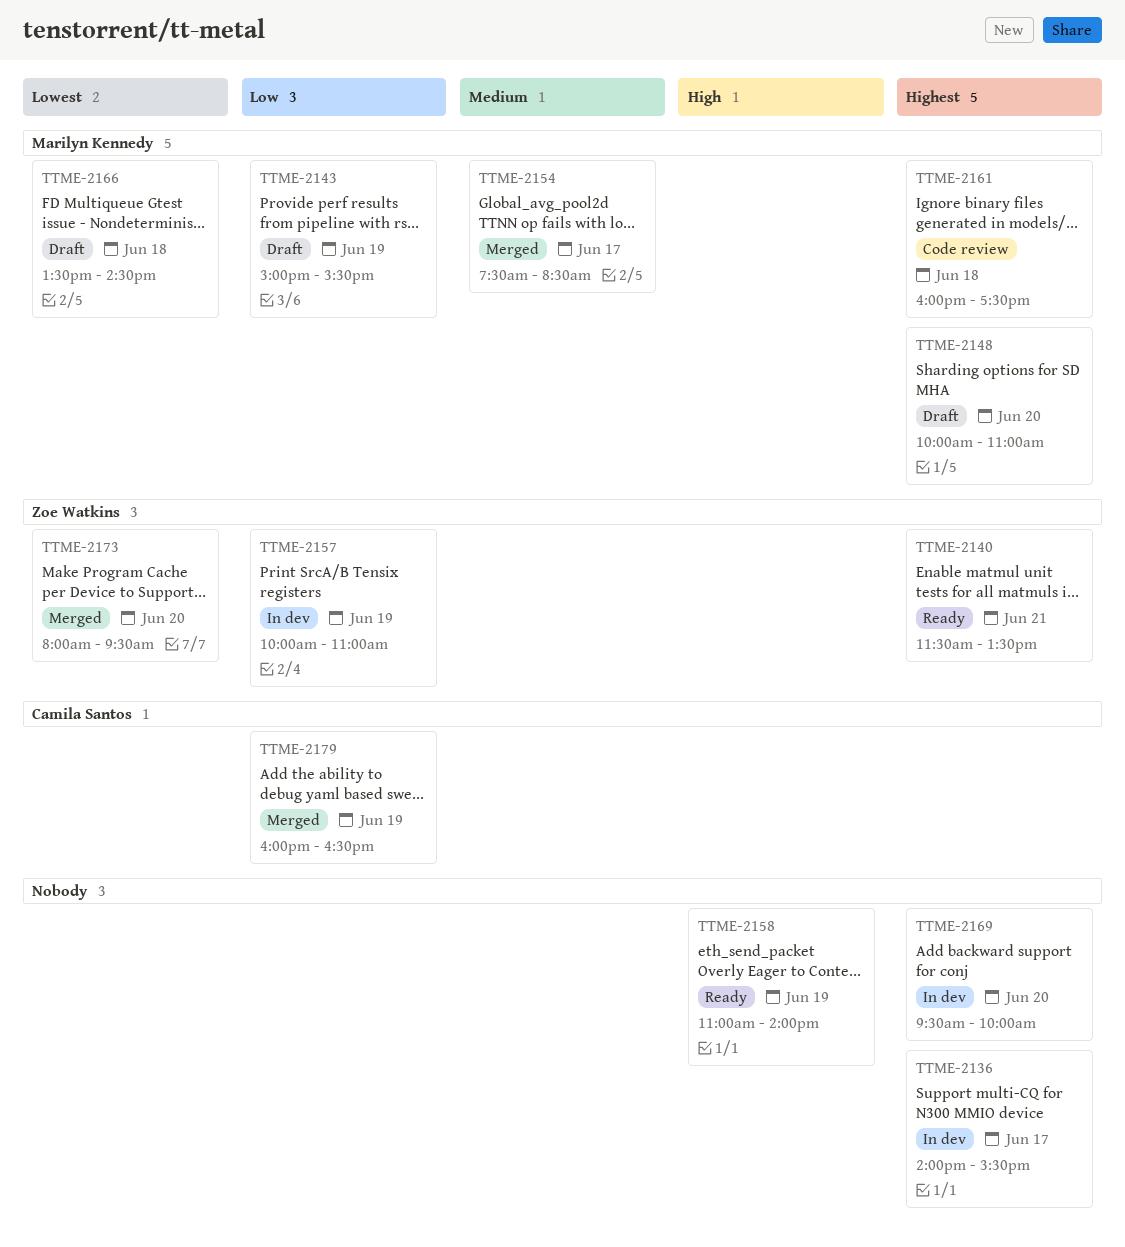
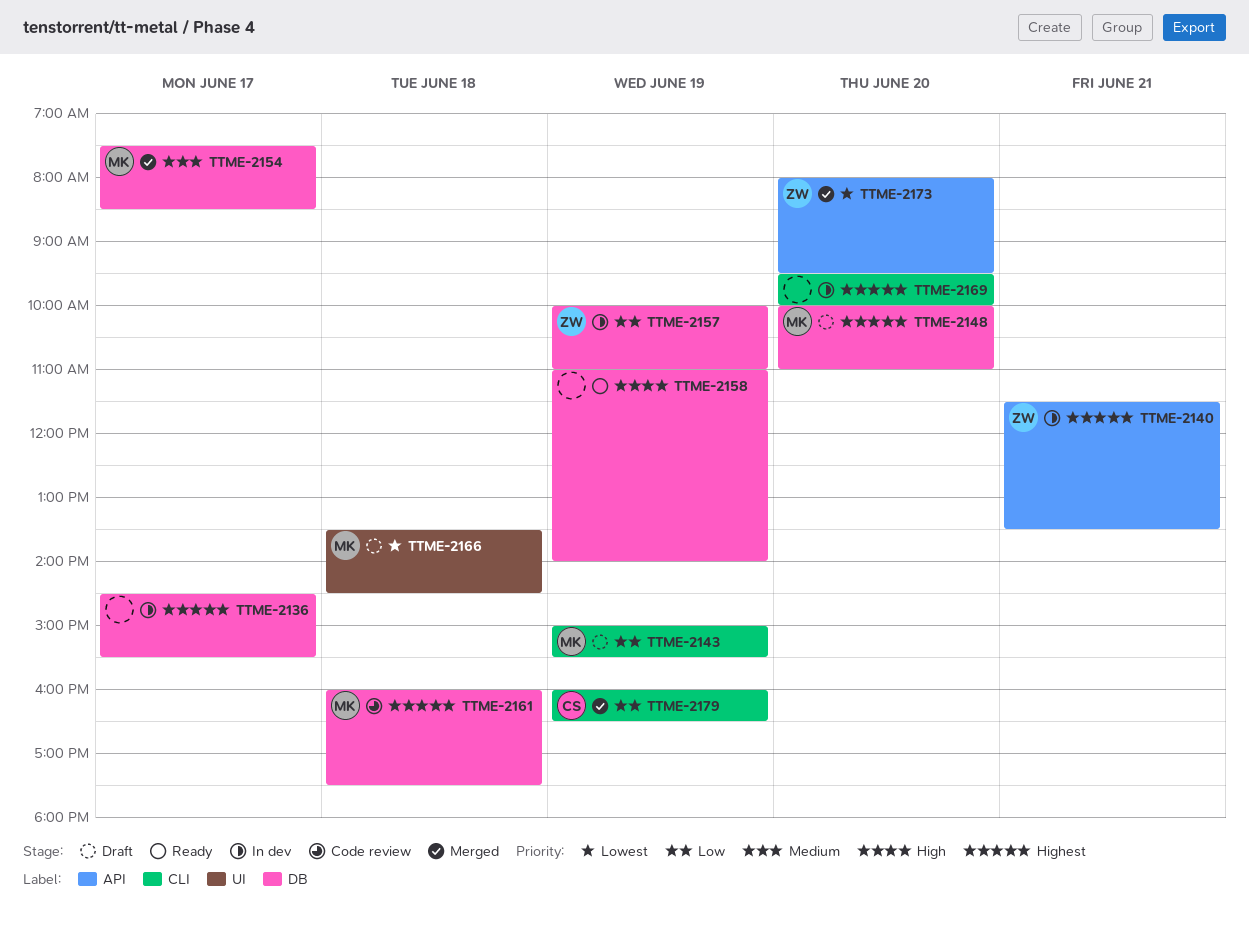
TTME-2136, begins: 14:00 -> 14:30
TTME-2140, status: Ready -> In dev

